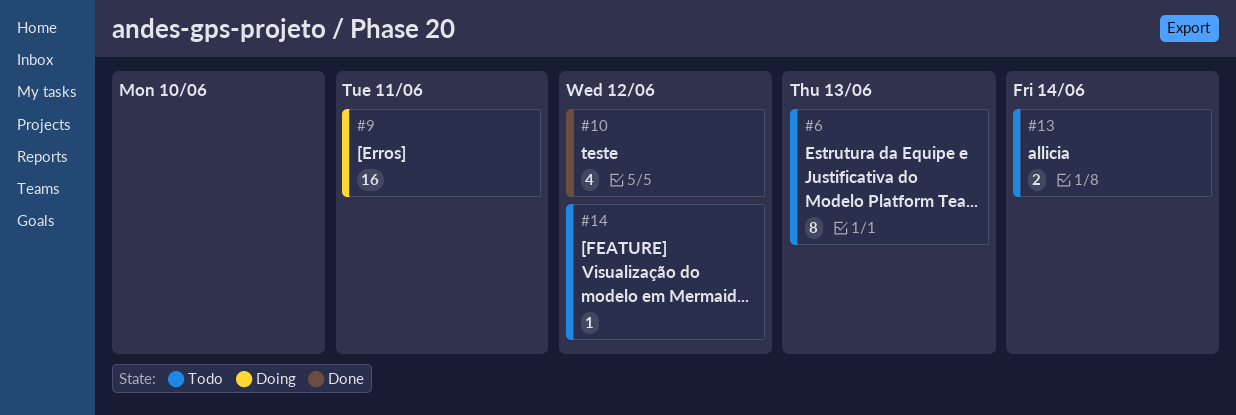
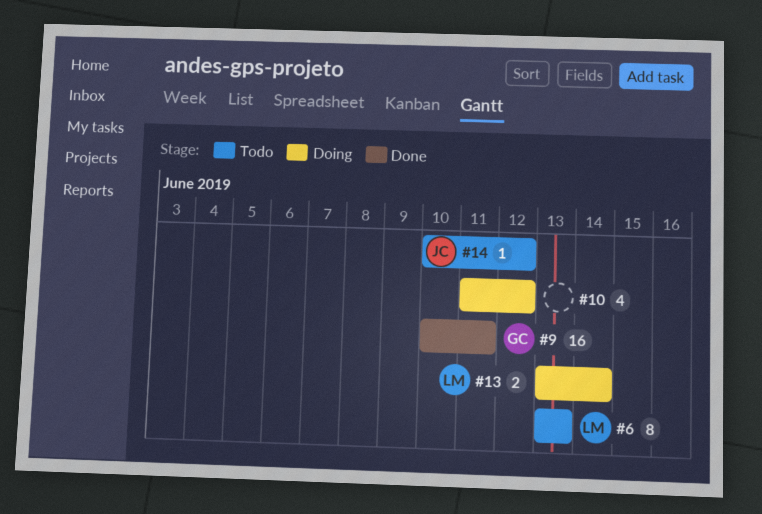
#9, status: Doing -> Done
#10, status: Done -> Doing
#13, status: Todo -> Doing

